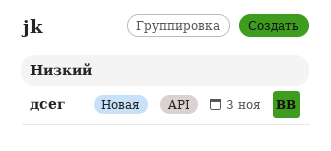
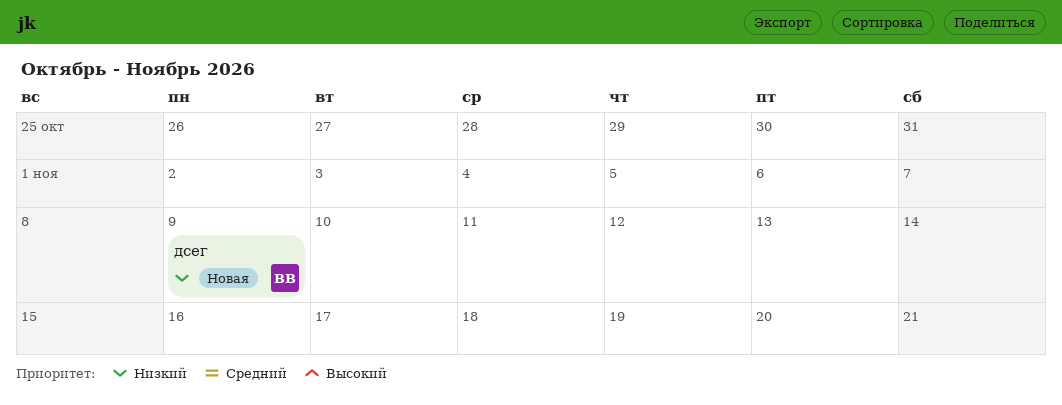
дсег, due: Nov 3 -> Nov 9

